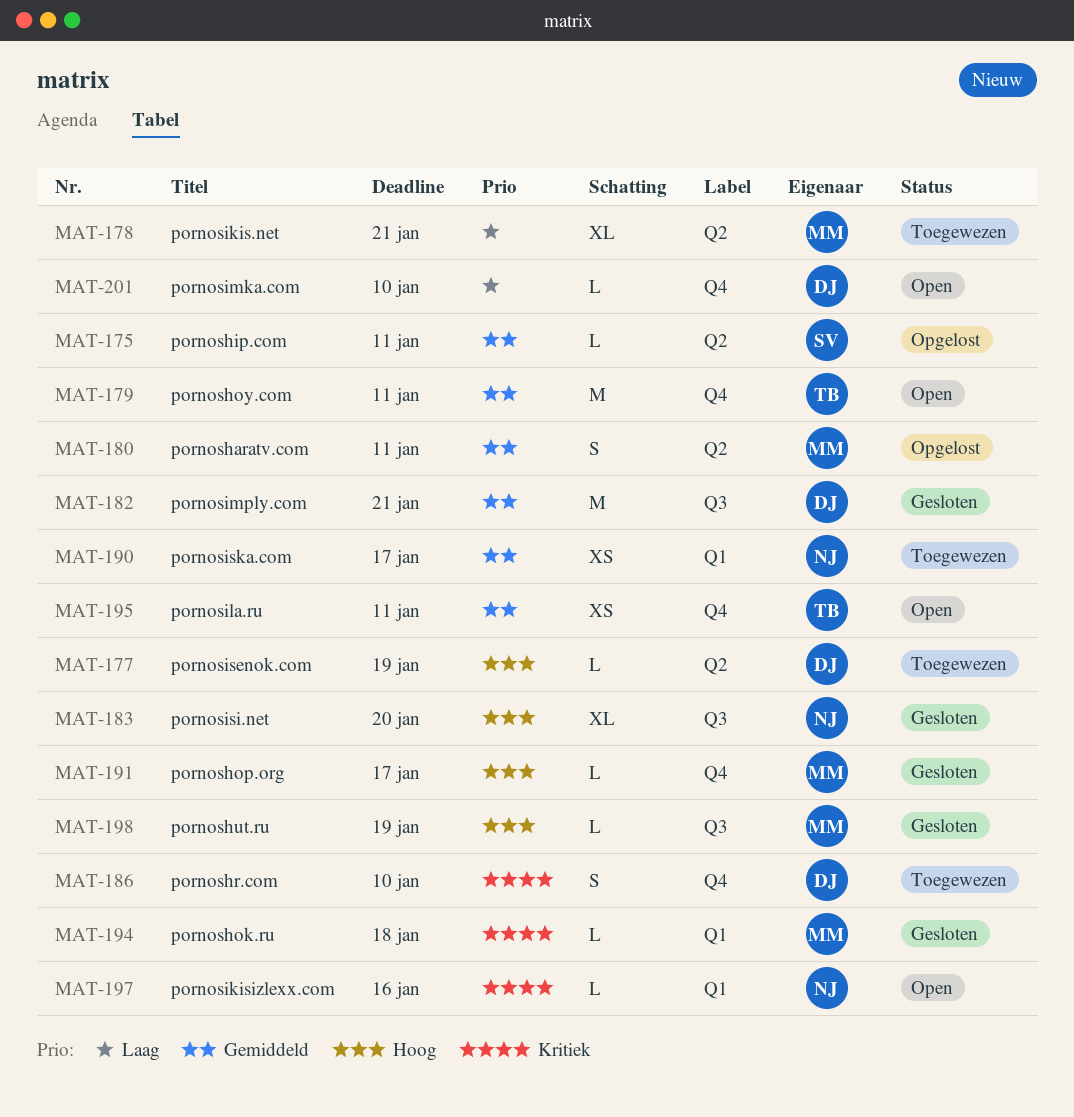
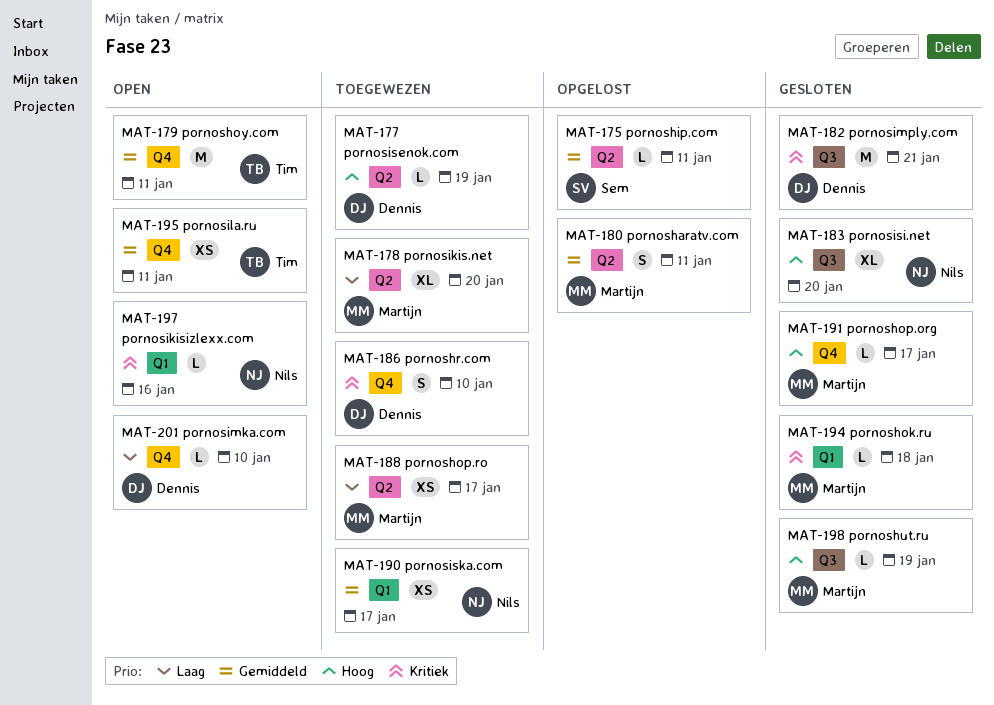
MAT-178, due: Jan 21 -> Jan 20
MAT-182, priority: Gemiddeld -> Kritiek
MAT-188: none -> present

